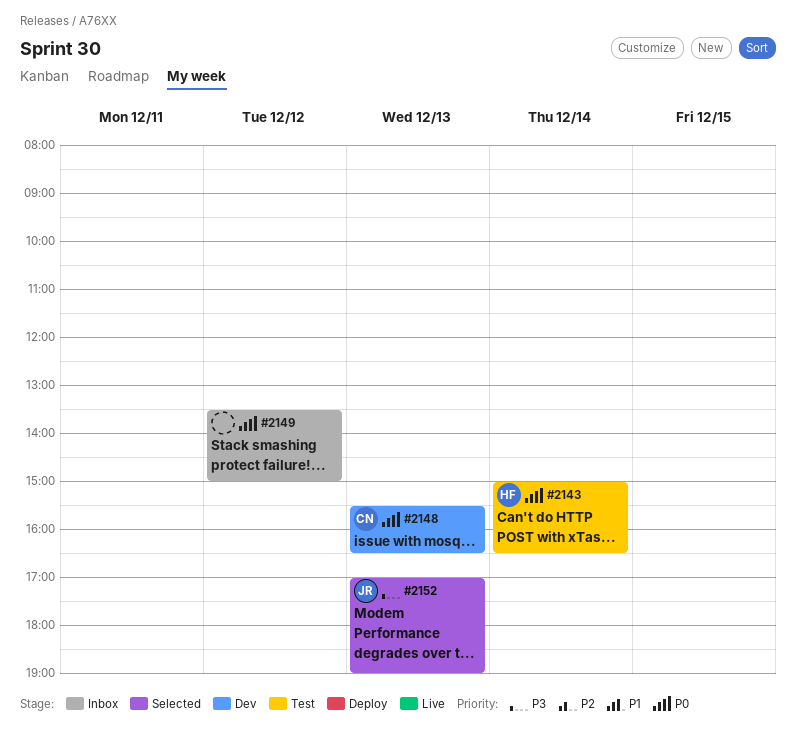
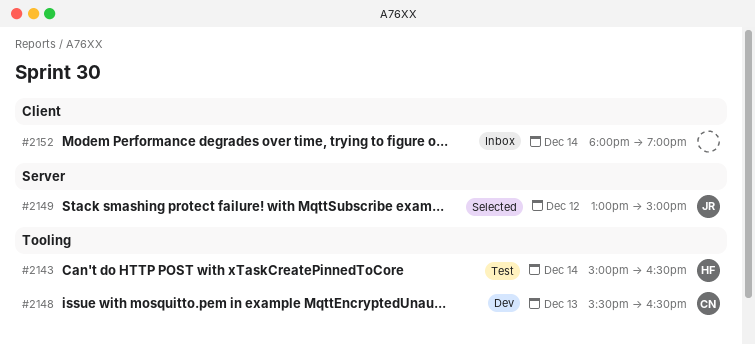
#2149, status: Inbox -> Selected
#2149, owner: none -> JR
#2149, begins: 13:30 -> 13:00
#2152, status: Selected -> Inbox
#2152, owner: JR -> none
#2152, day: Dec 13 -> Dec 14
#2152, begins: 17:00 -> 18:00

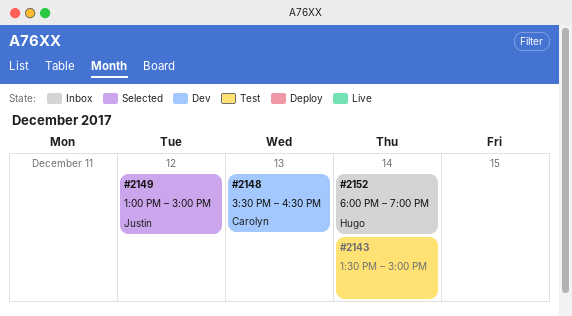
#2143, owner: Hugo -> none
#2143, begins: 15:00 -> 13:30
#2143, ends: 16:30 -> 15:00
#2152, owner: none -> Hugo

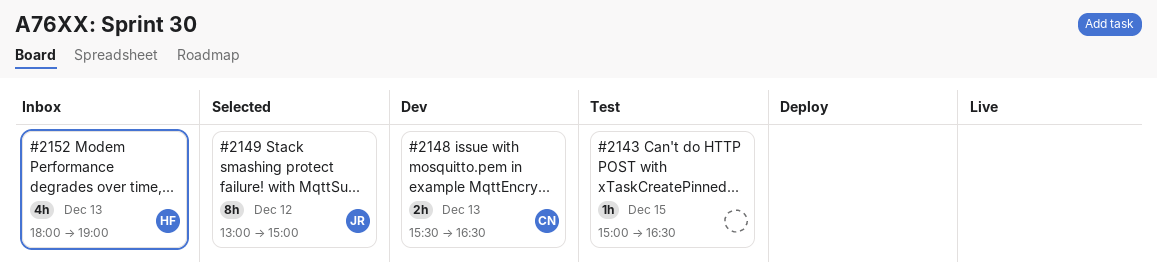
#2143, day: Dec 14 -> Dec 15
#2143, begins: 13:30 -> 15:00
#2143, ends: 15:00 -> 16:30
#2152, day: Dec 14 -> Dec 13

